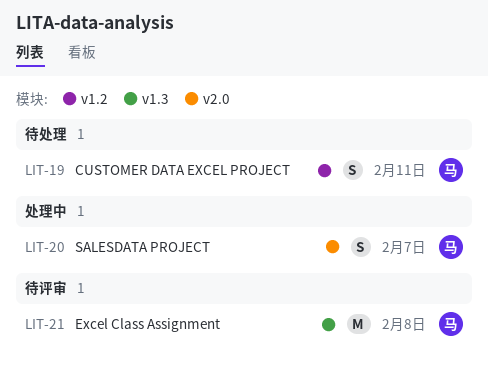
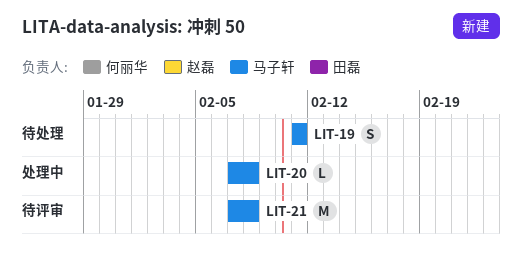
LIT-20, estimate: S -> L
LIT-20, due: Feb 7 -> Feb 8

